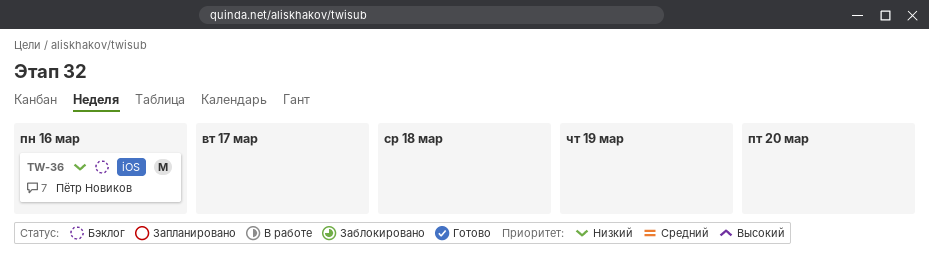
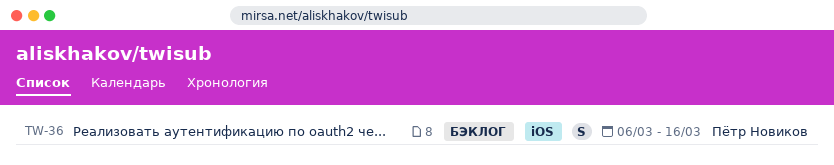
TW-36, estimate: M -> S

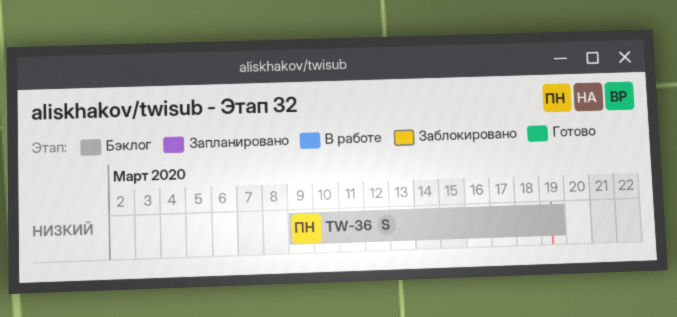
TW-36, start: Mar 6 -> Mar 9
TW-36, due: Mar 16 -> Mar 19

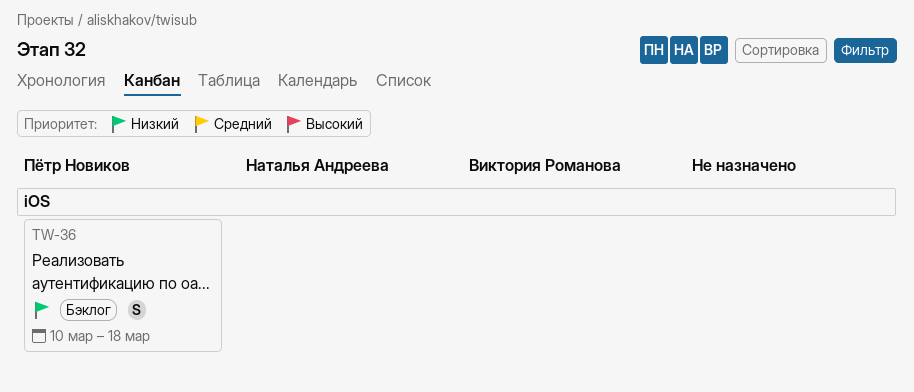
TW-36, start: Mar 9 -> Mar 10
TW-36, due: Mar 19 -> Mar 18

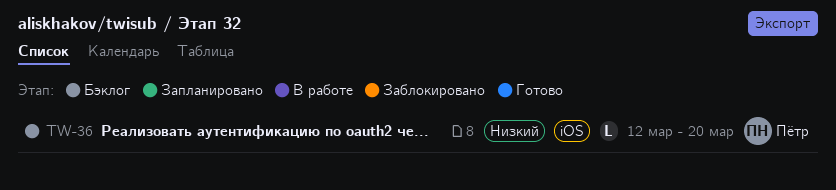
TW-36, estimate: S -> L
TW-36, start: Mar 10 -> Mar 12
TW-36, due: Mar 18 -> Mar 20

